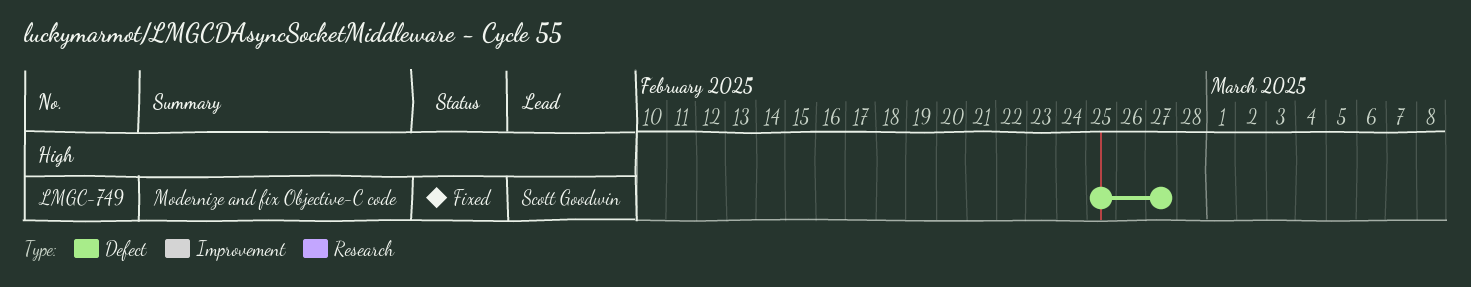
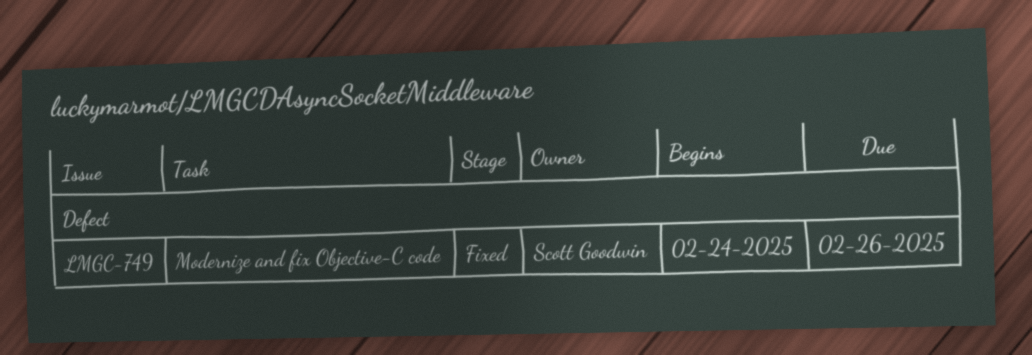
LMGC-749, start: Feb 25 -> Feb 24
LMGC-749, due: Feb 27 -> Feb 26

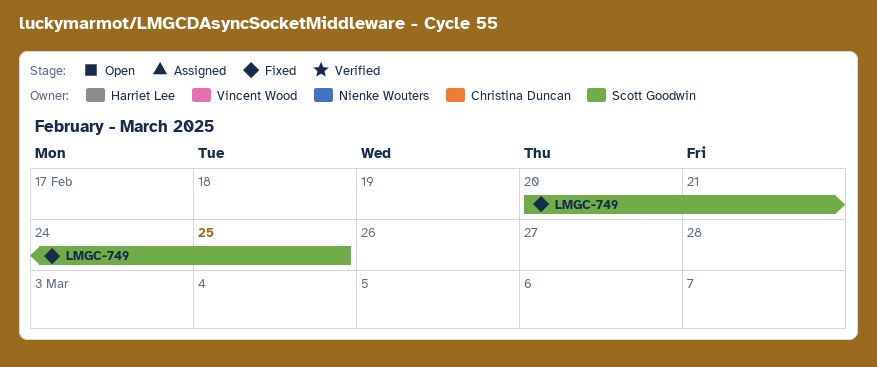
LMGC-749, start: Feb 24 -> Feb 20
LMGC-749, due: Feb 26 -> Feb 25

